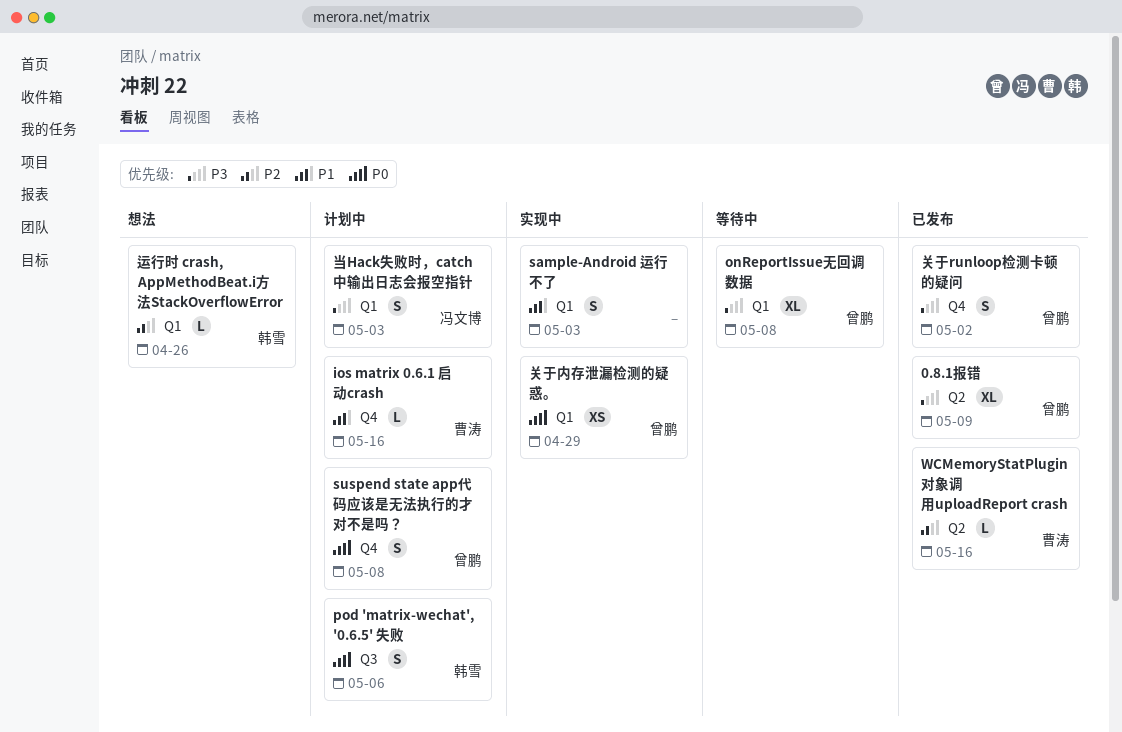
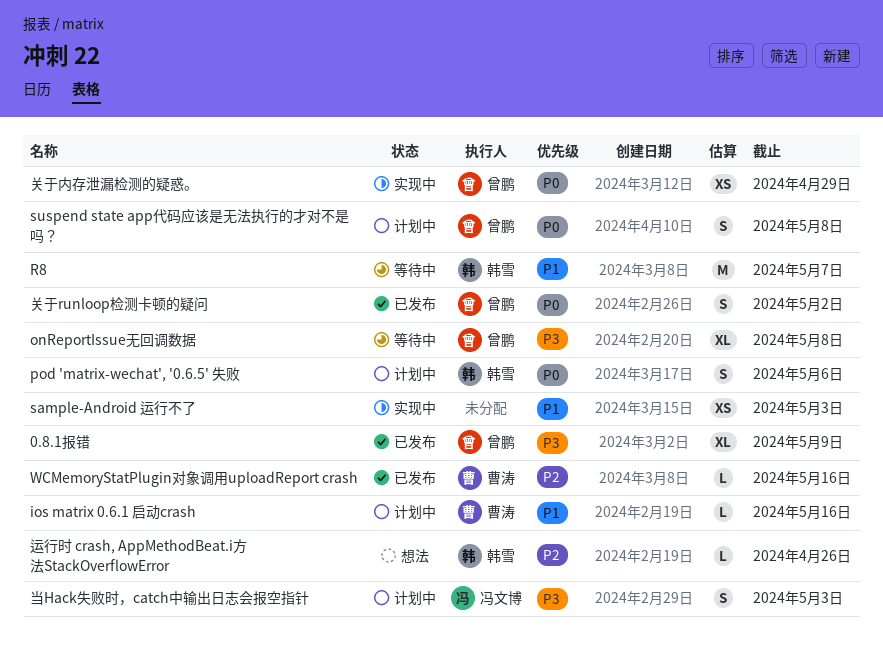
R8: none -> present
sample-Android 运行不了, estimate: S -> XS
关于runloop检测卡顿的疑问, priority: P3 -> P0

